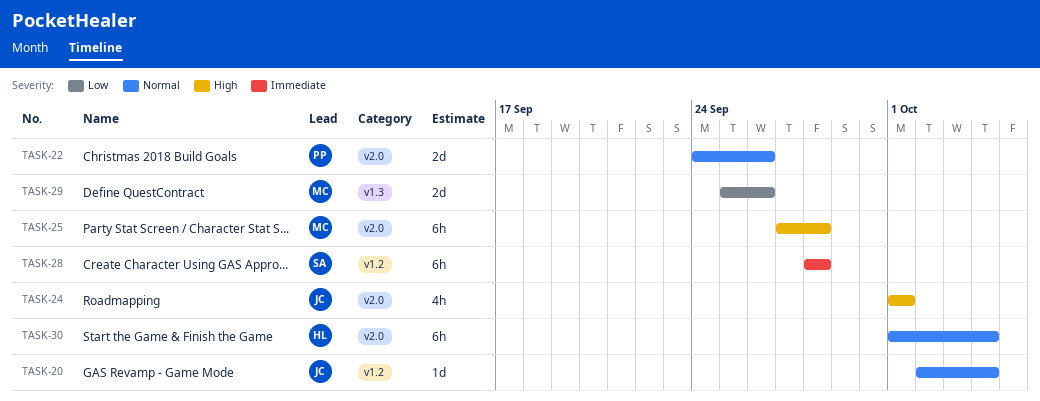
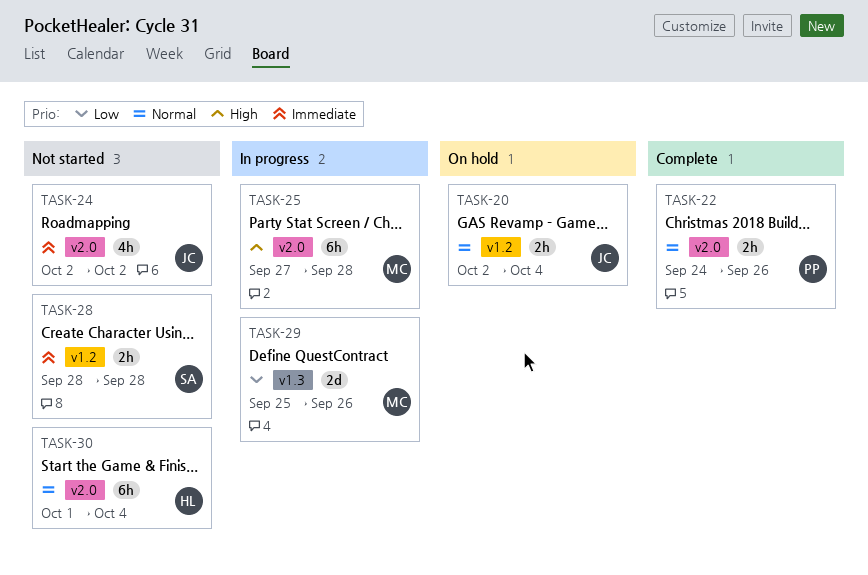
TASK-20, estimate: 1d -> 2h
TASK-22, estimate: 2d -> 2h
TASK-24, priority: High -> Immediate
TASK-24, start: Oct 1 -> Oct 2
TASK-24, due: Oct 1 -> Oct 2
TASK-28, estimate: 6h -> 2h

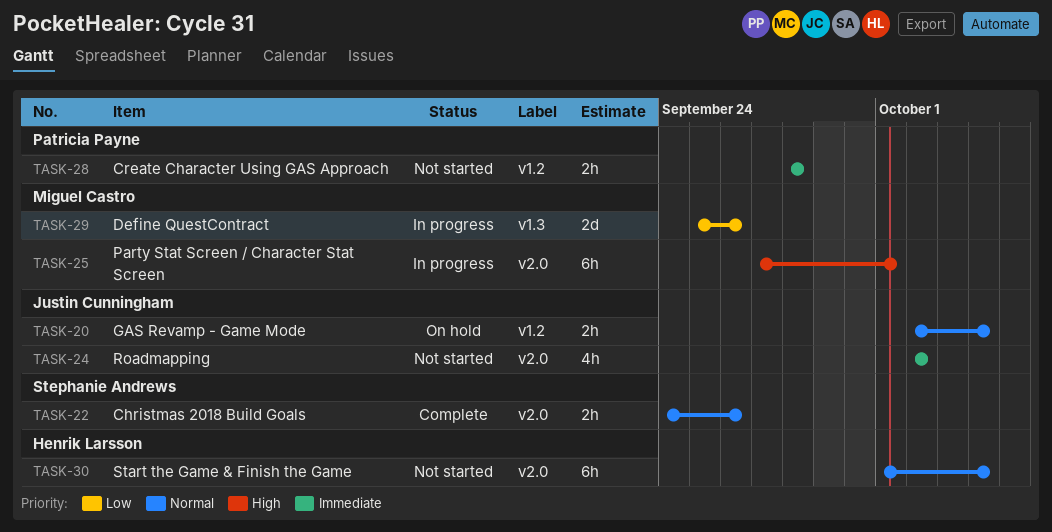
TASK-22, owner: Patricia Payne -> Stephanie Andrews
TASK-25, due: Sep 28 -> Oct 1
TASK-28, owner: Stephanie Andrews -> Patricia Payne

